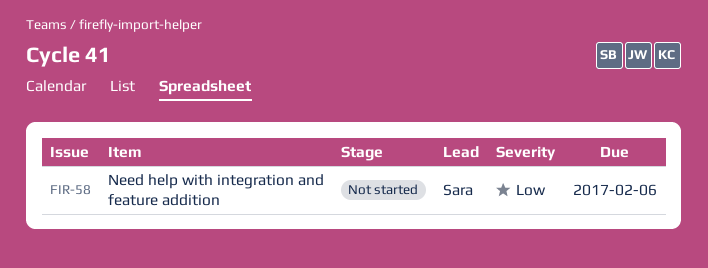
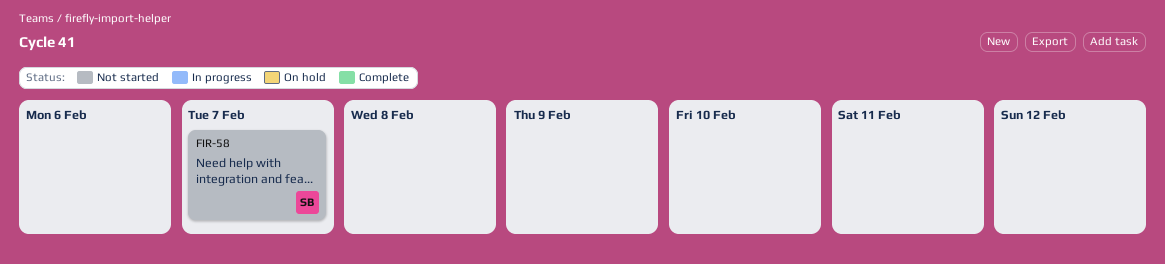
FIR-58, due: Feb 6 -> Feb 7

